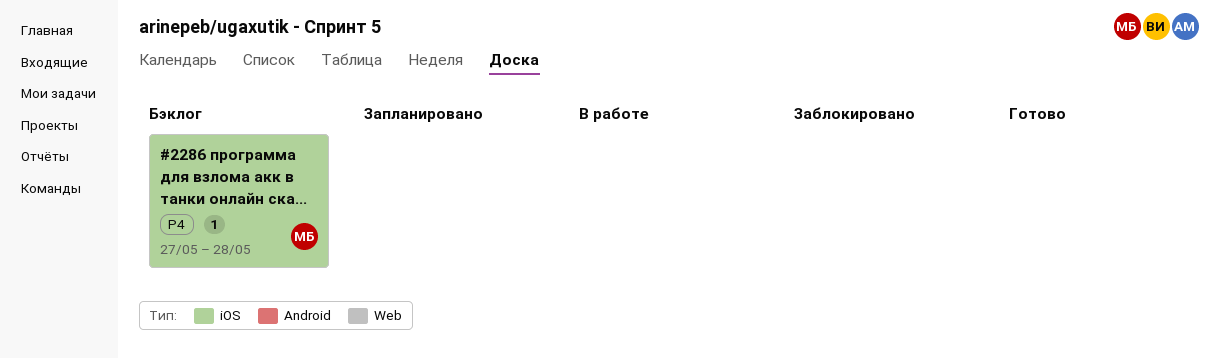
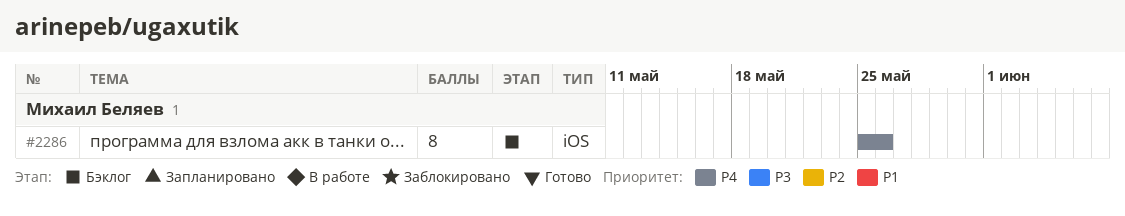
#2286, estimate: 1 -> 8
#2286, start: May 27 -> May 25
#2286, due: May 28 -> May 26

